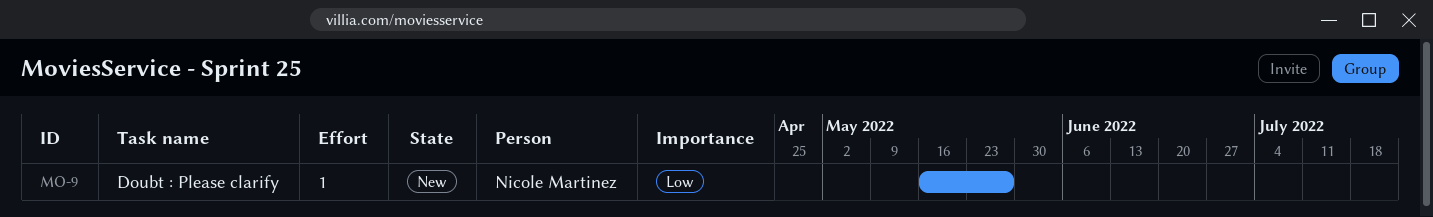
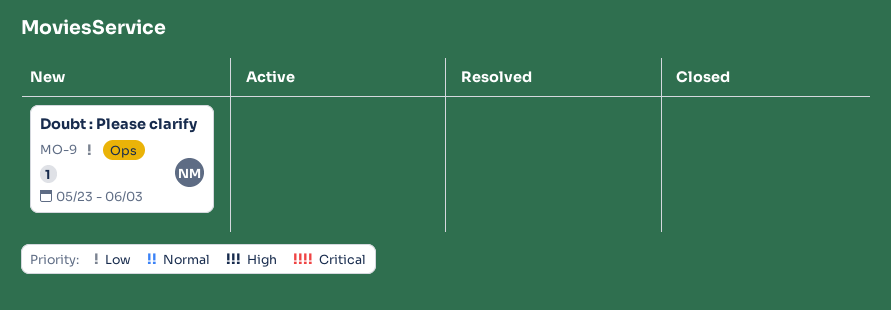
MO-9, start: May 16 -> May 23
MO-9, due: May 27 -> Jun 3

